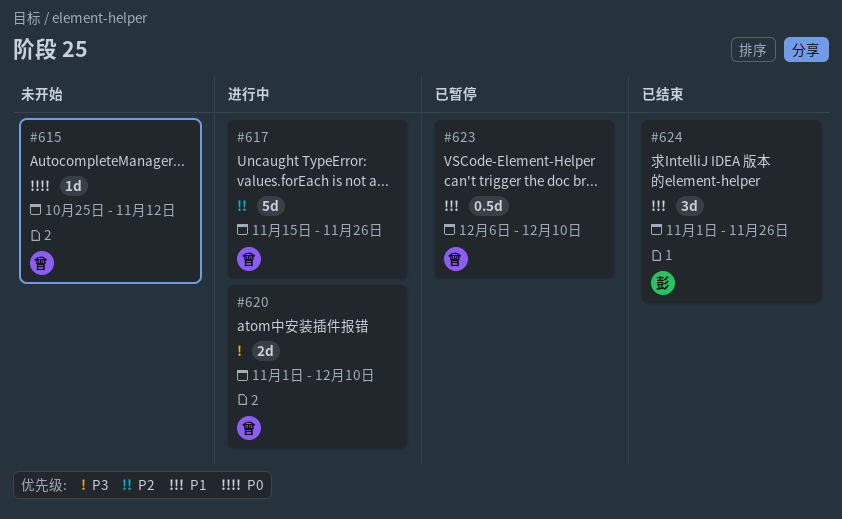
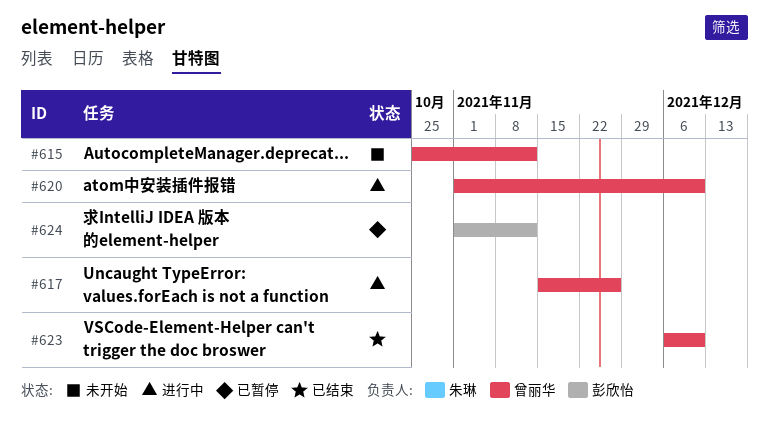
#623, status: 已暂停 -> 已结束
#624, status: 已结束 -> 已暂停
#624, due: Nov 26 -> Nov 12

